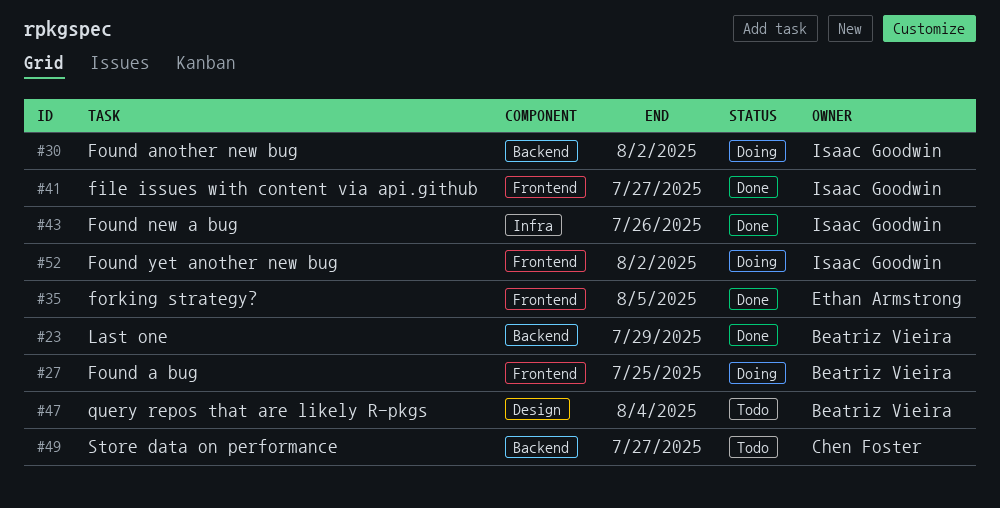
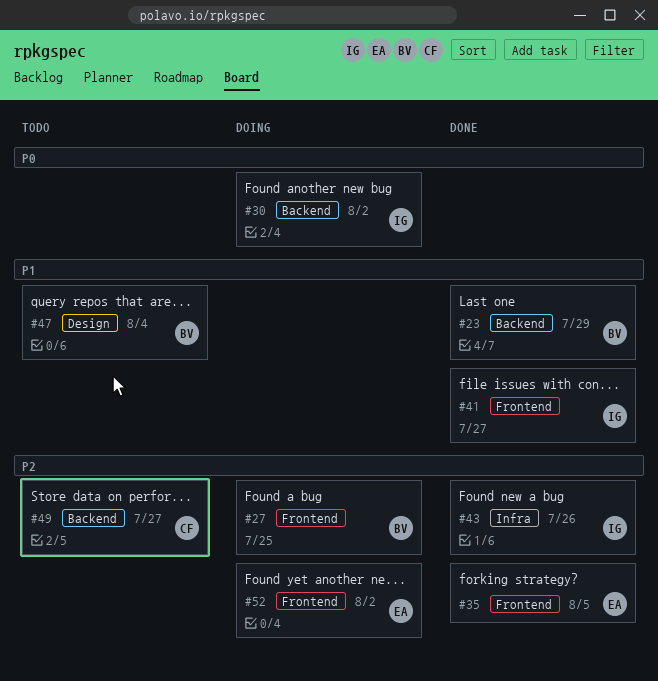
#52, owner: Isaac Goodwin -> Ethan Armstrong

